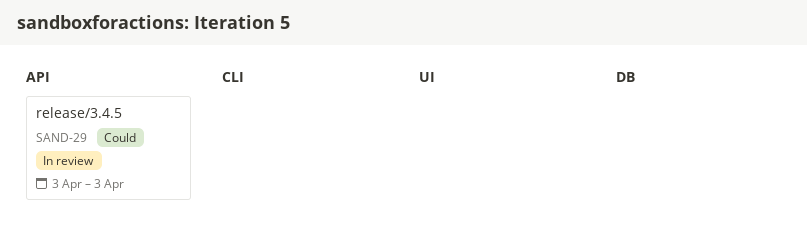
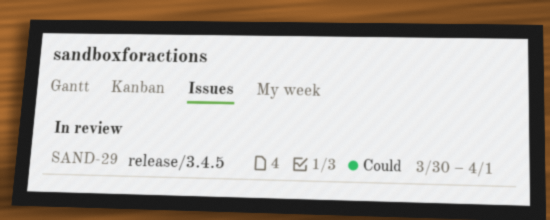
SAND-29, start: Apr 3 -> Mar 30
SAND-29, due: Apr 3 -> Apr 1

